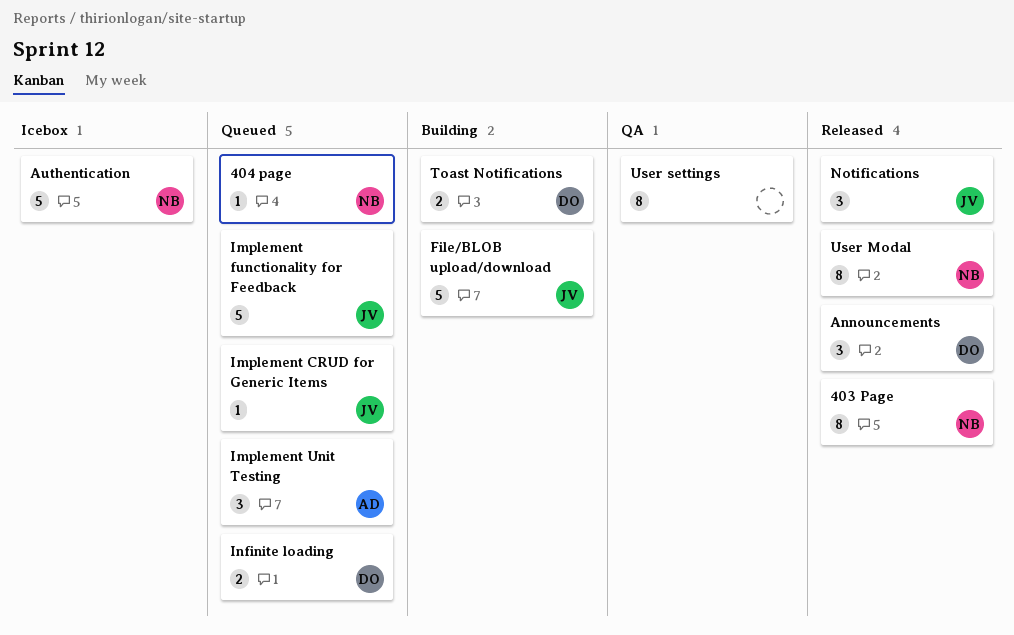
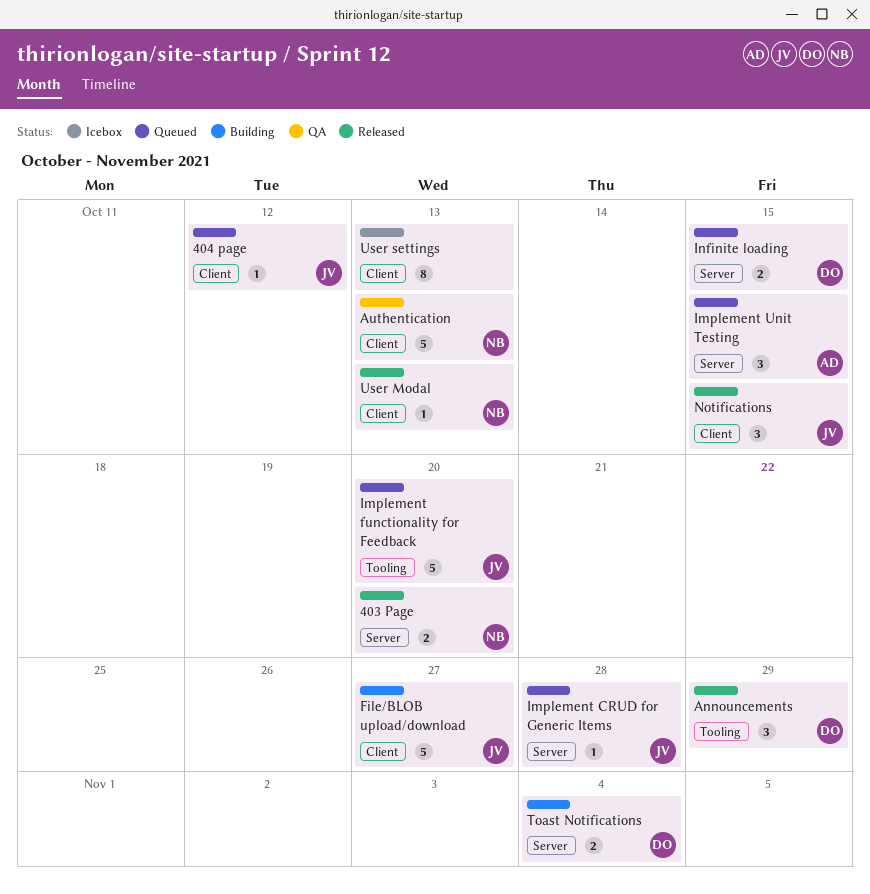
403 Page, estimate: 8 -> 2
404 page, owner: NB -> JV
Authentication, status: Icebox -> QA
User Modal, estimate: 8 -> 1
User settings, status: QA -> Icebox

